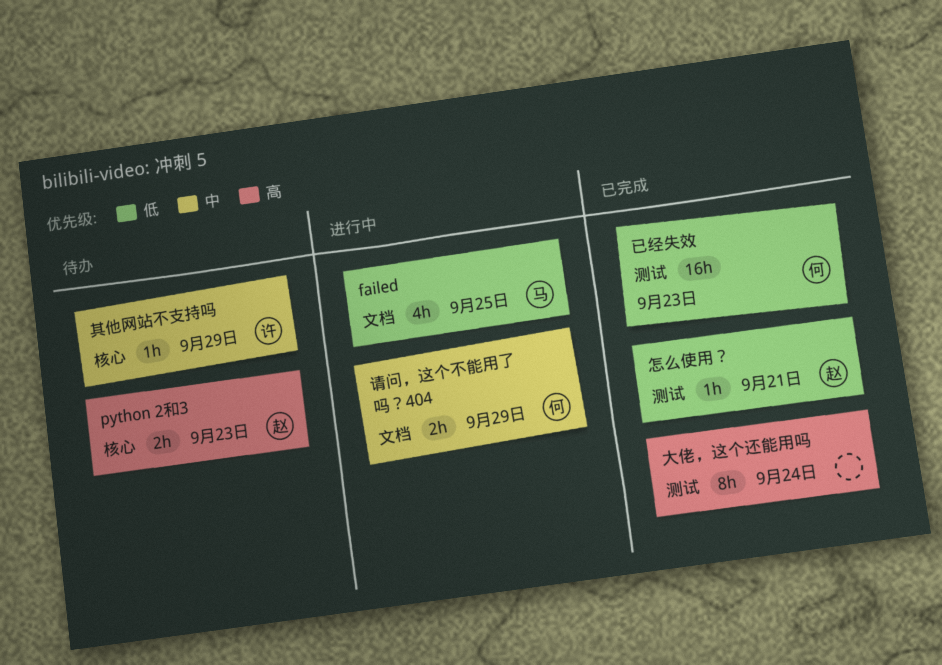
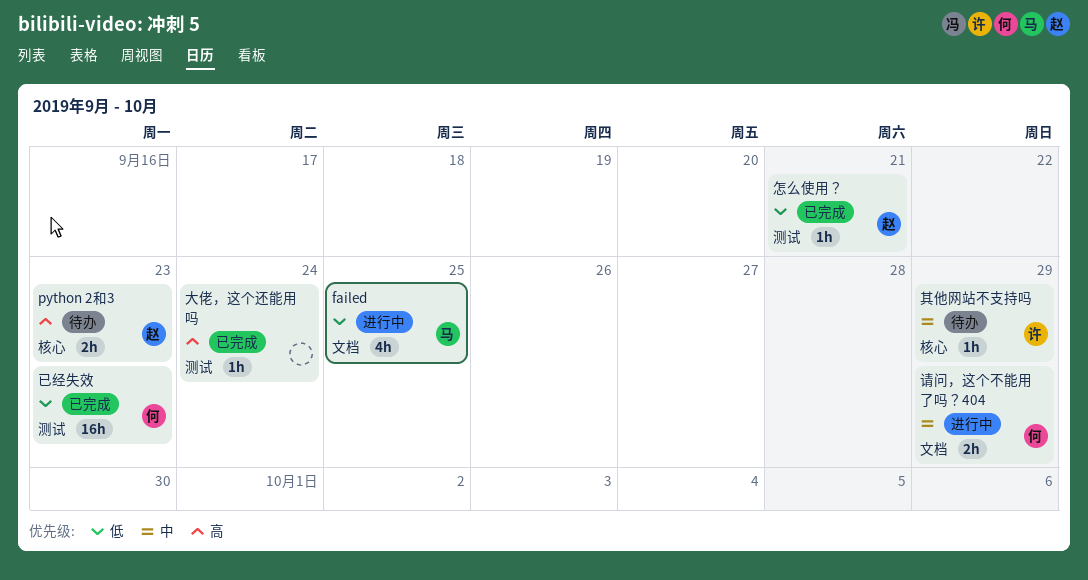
大佬，这个还能用吗, estimate: 8h -> 1h

